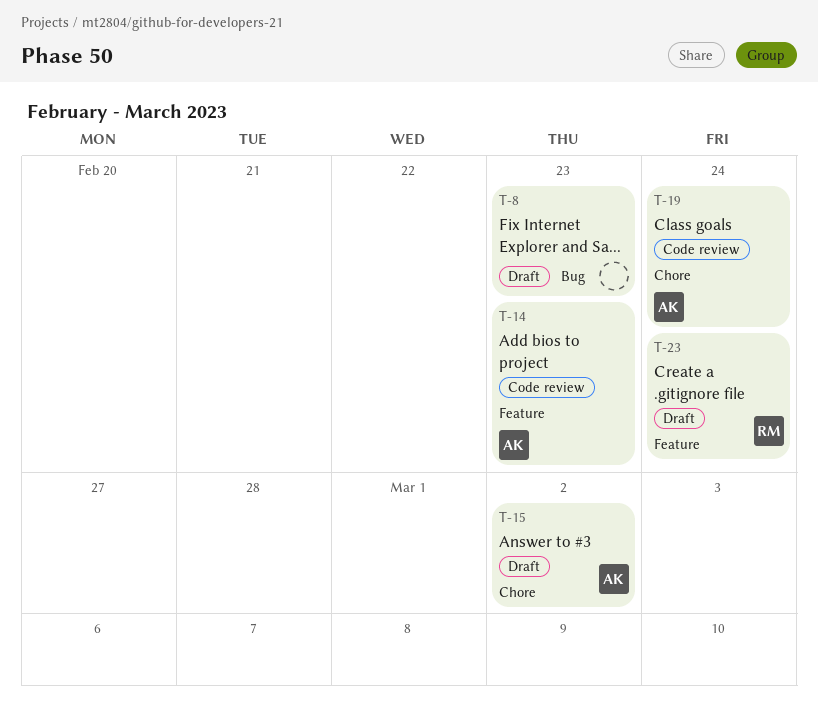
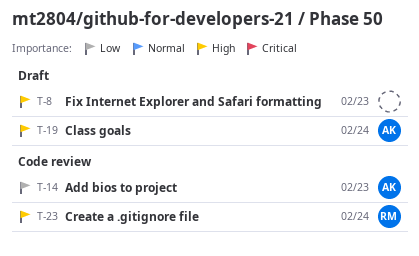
T-15: present -> none
T-19, status: Code review -> Draft
T-23, status: Draft -> Code review

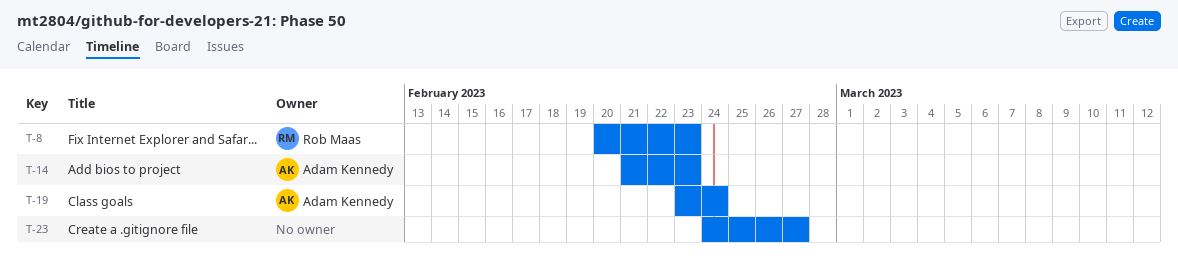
T-8, owner: none -> Rob Maas
T-23, owner: Rob Maas -> none
T-23, due: Feb 24 -> Feb 27

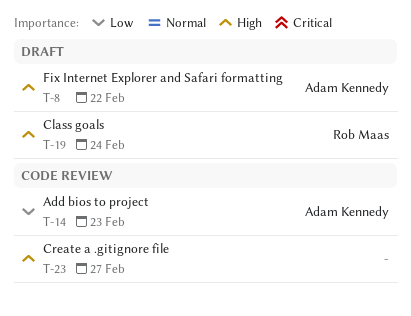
T-8, owner: Rob Maas -> Adam Kennedy
T-8, due: Feb 23 -> Feb 22
T-19, owner: Adam Kennedy -> Rob Maas

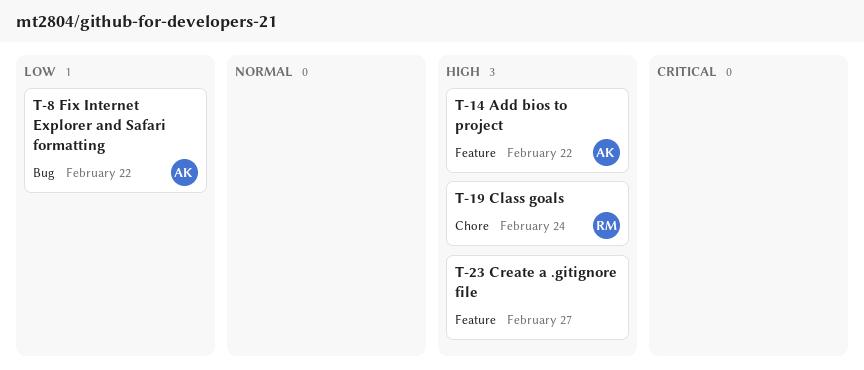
T-8, priority: High -> Low
T-14, priority: Low -> High
T-14, due: Feb 23 -> Feb 22

